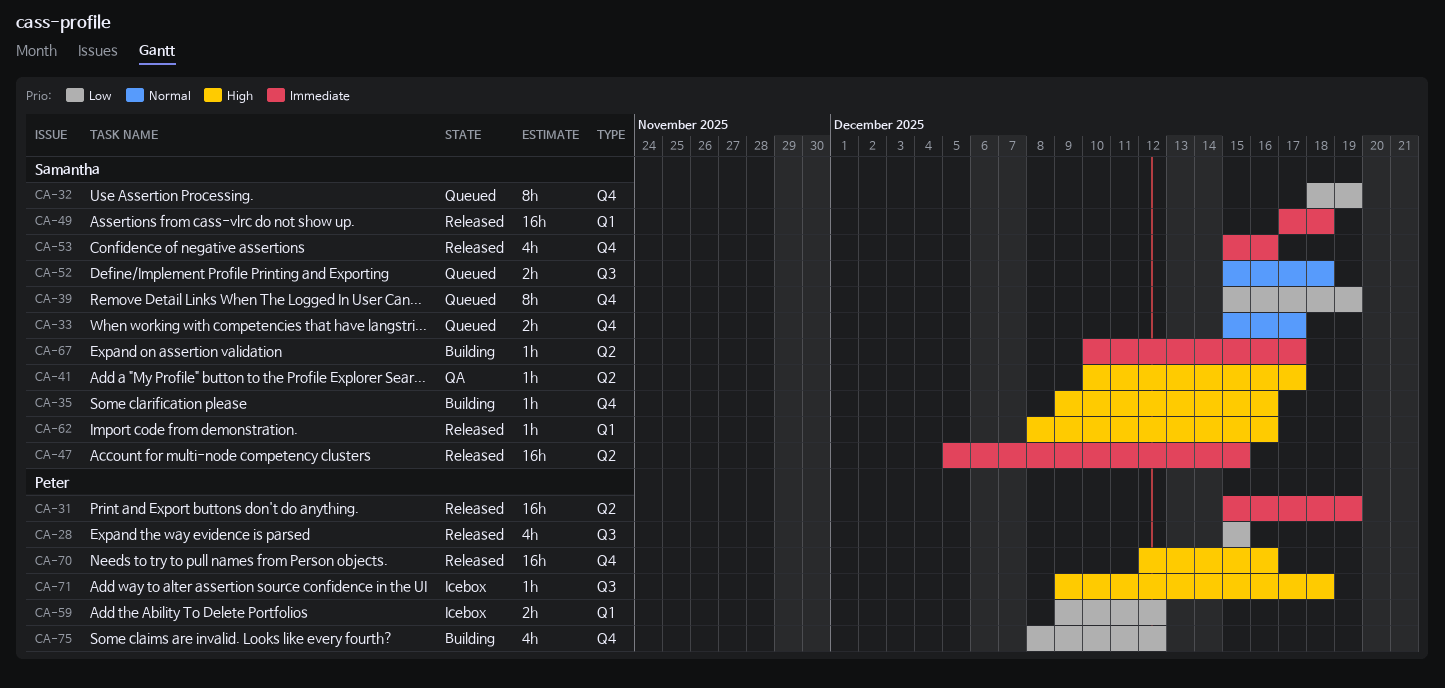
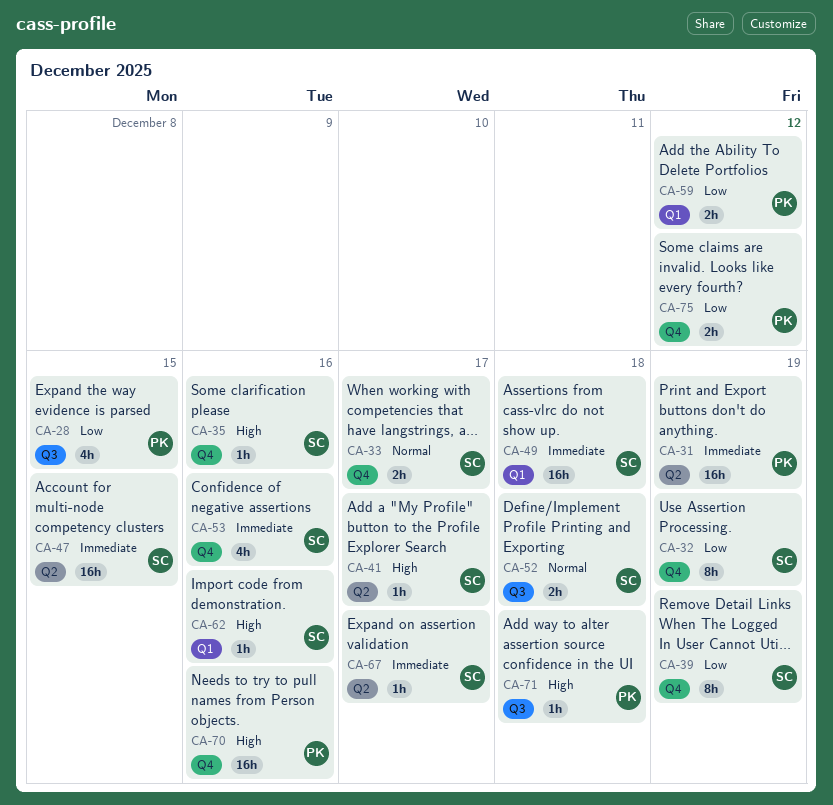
CA-75, estimate: 4h -> 2h

